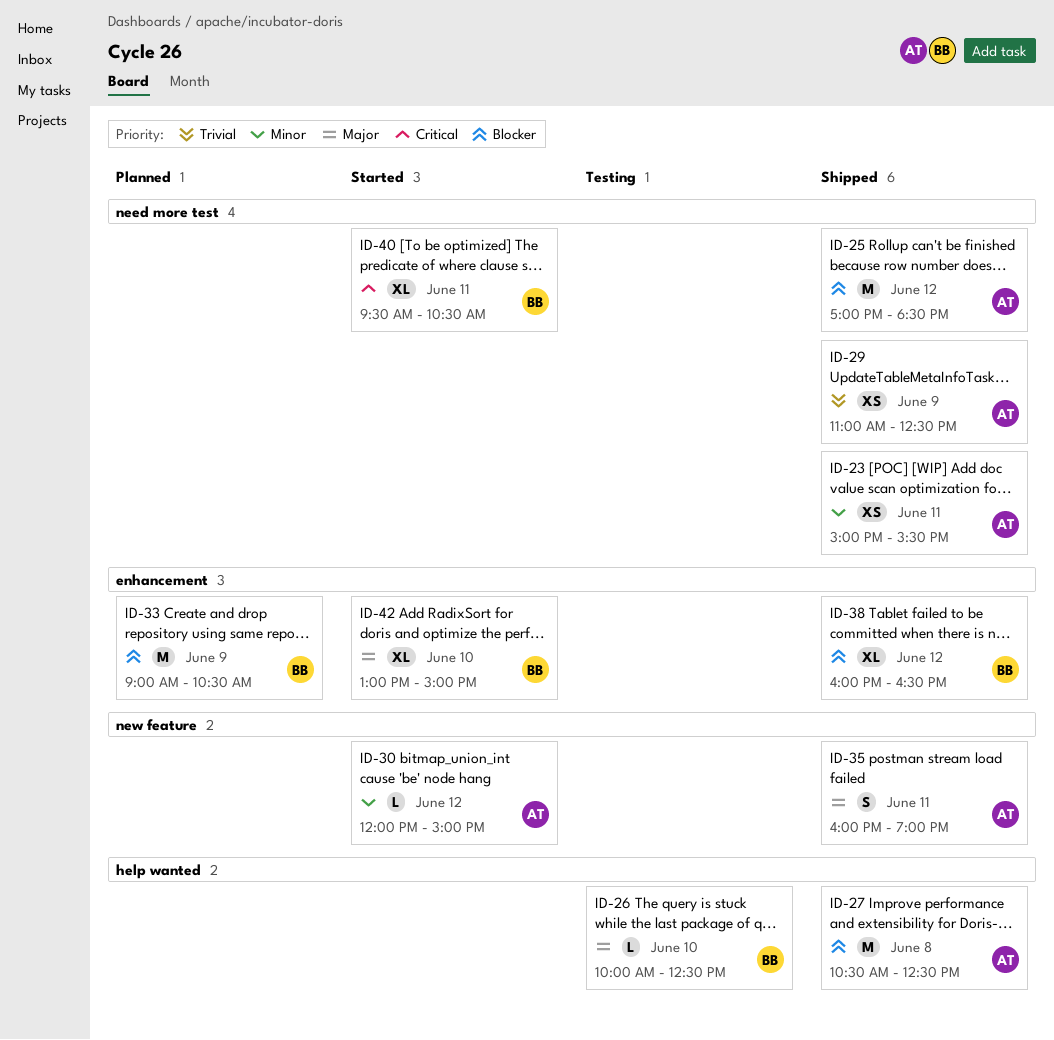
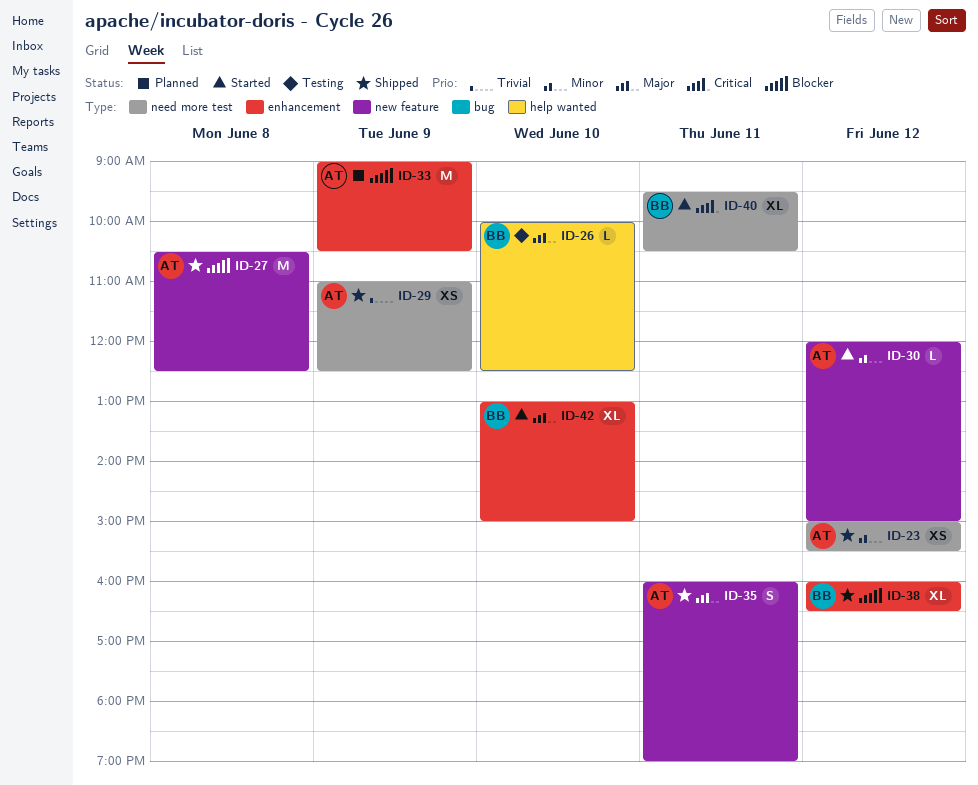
ID-23, day: Jun 11 -> Jun 12
ID-25: present -> none
ID-27, label: help wanted -> new feature
ID-33, owner: BB -> AT

